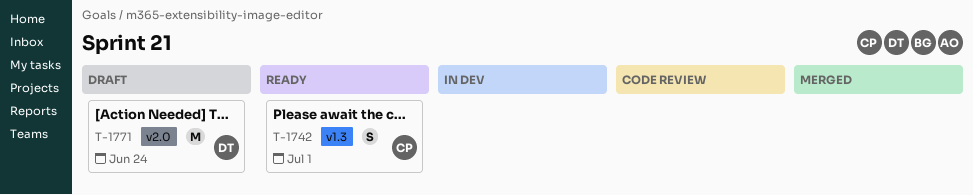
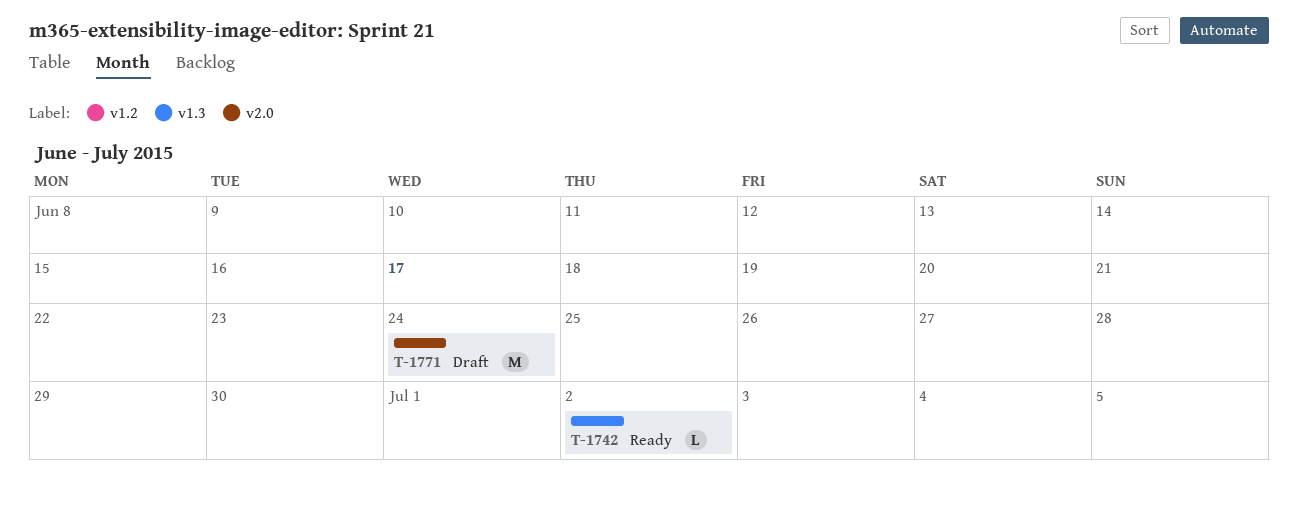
T-1742, estimate: S -> L
T-1742, due: Jul 1 -> Jul 2

